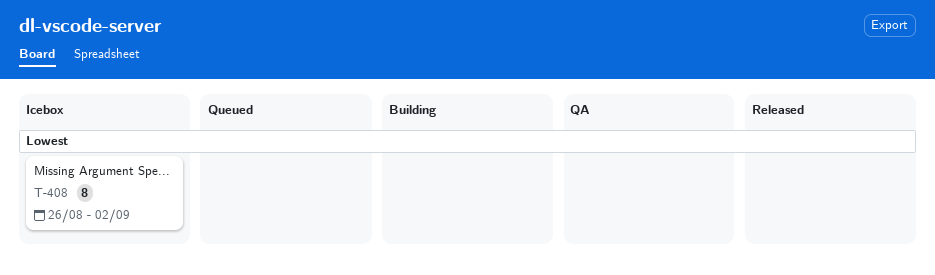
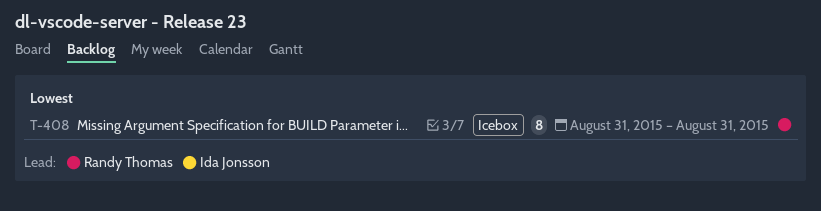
T-408, start: Aug 26 -> Aug 31
T-408, due: Sep 2 -> Aug 31

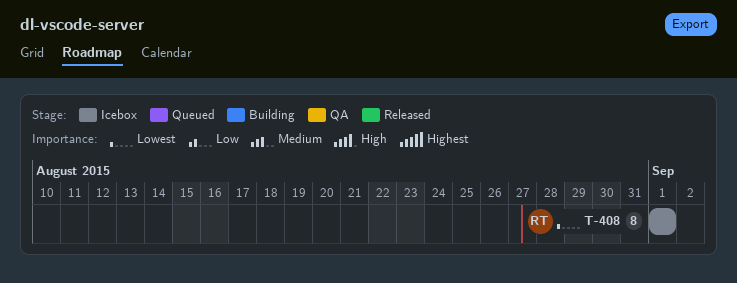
T-408, start: Aug 31 -> Sep 1
T-408, due: Aug 31 -> Sep 1

